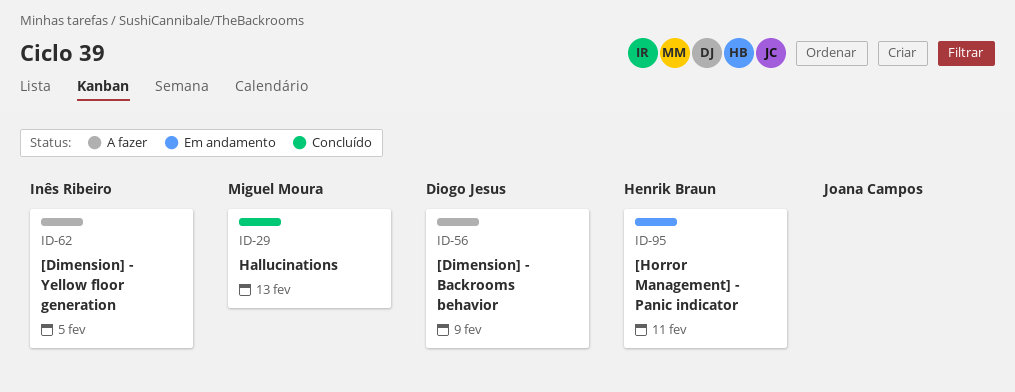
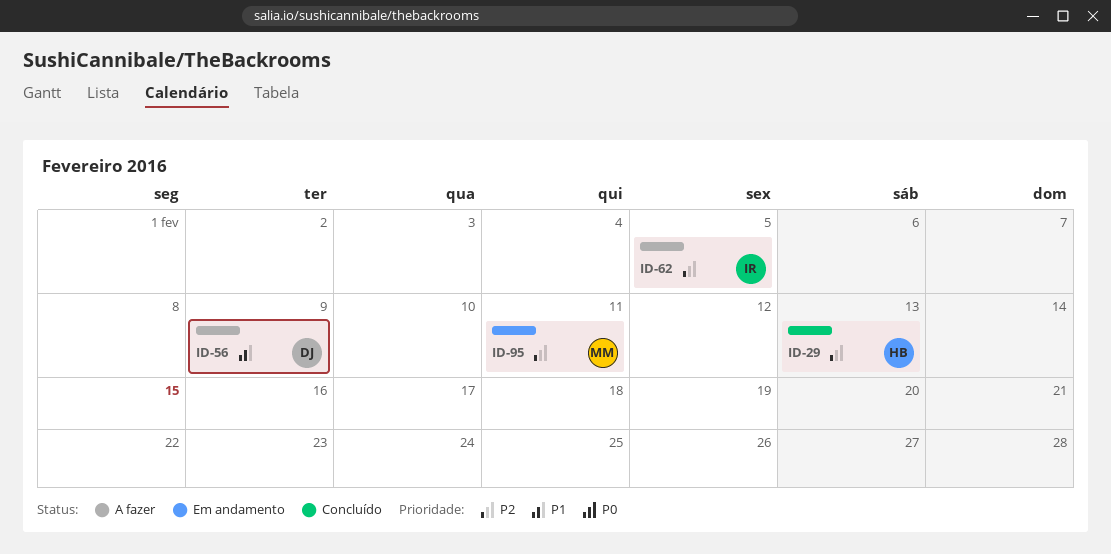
ID-29, owner: Miguel Moura -> Henrik Braun
ID-95, owner: Henrik Braun -> Miguel Moura

